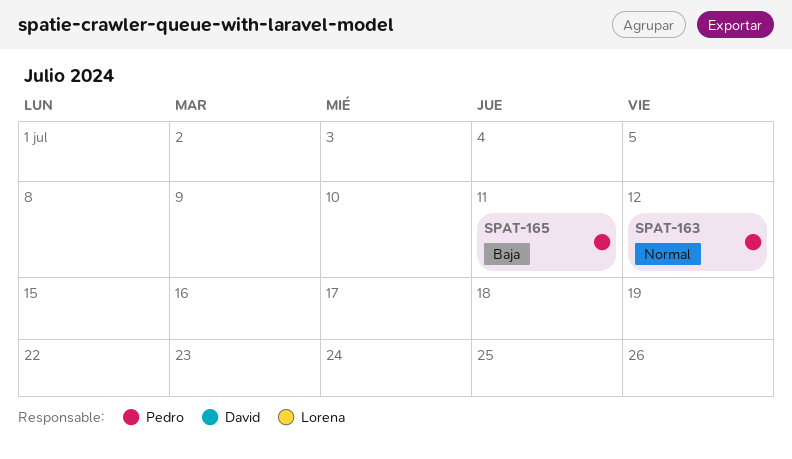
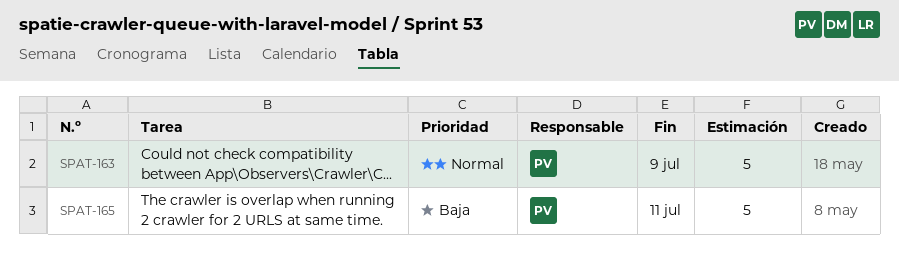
SPAT-163, due: Jul 12 -> Jul 9

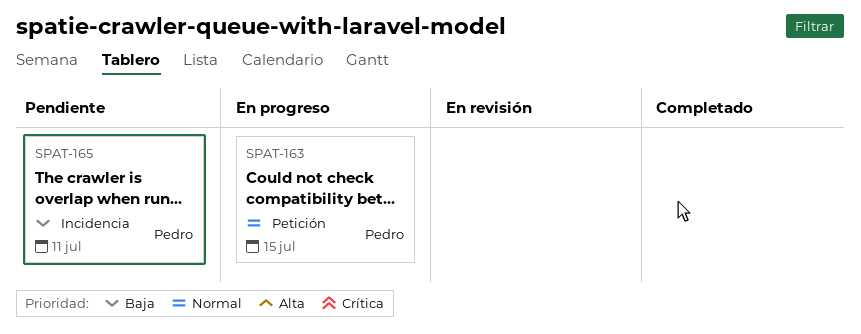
SPAT-163, due: Jul 9 -> Jul 15

